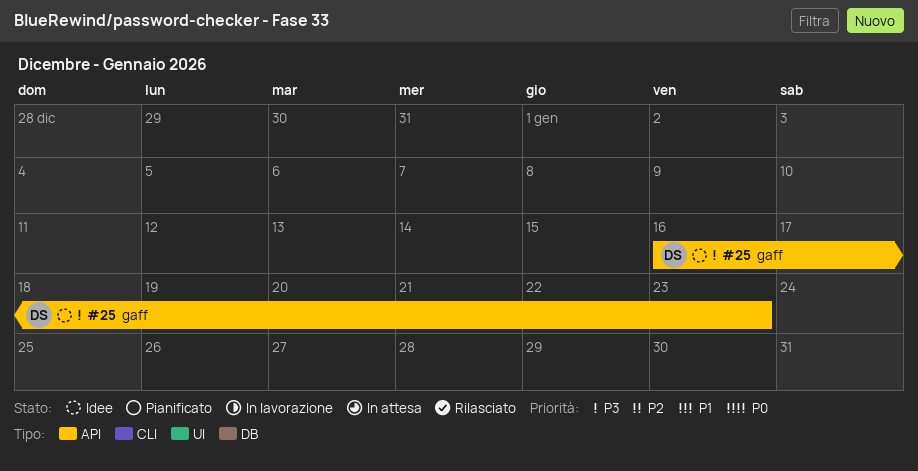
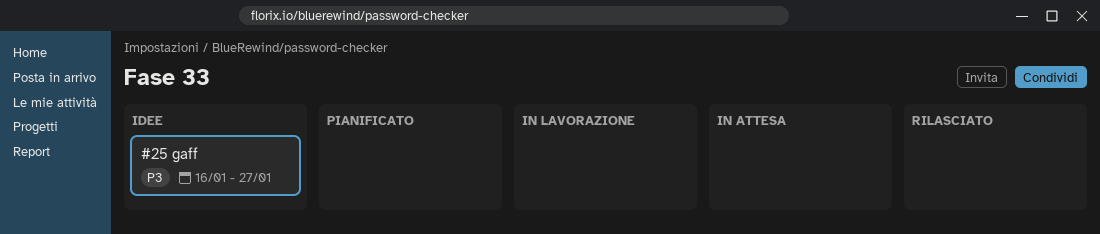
#25, due: Jan 23 -> Jan 27

